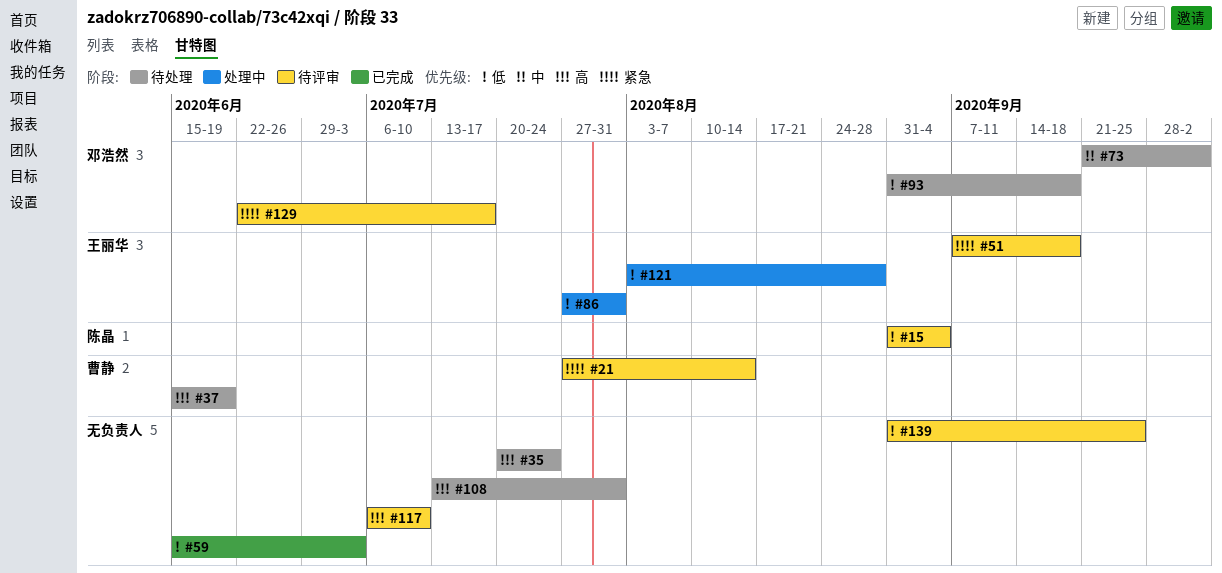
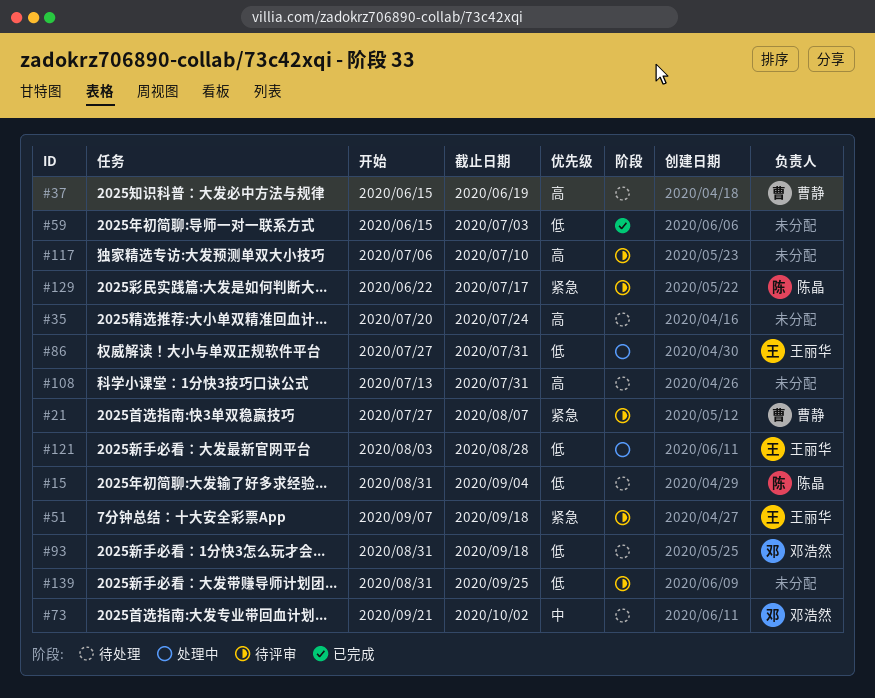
#15, status: 待评审 -> 待处理
#21, due: Aug 14 -> Aug 7
#129, owner: 邓浩然 -> 陈晶

